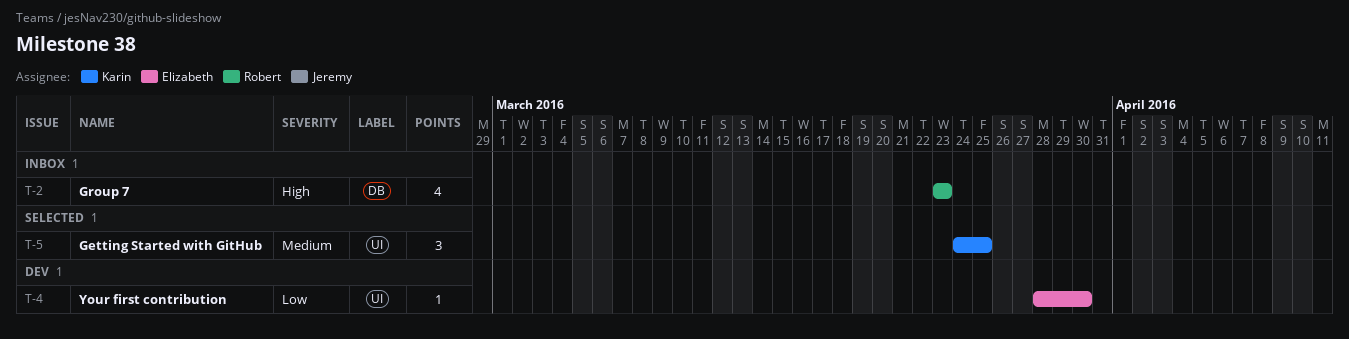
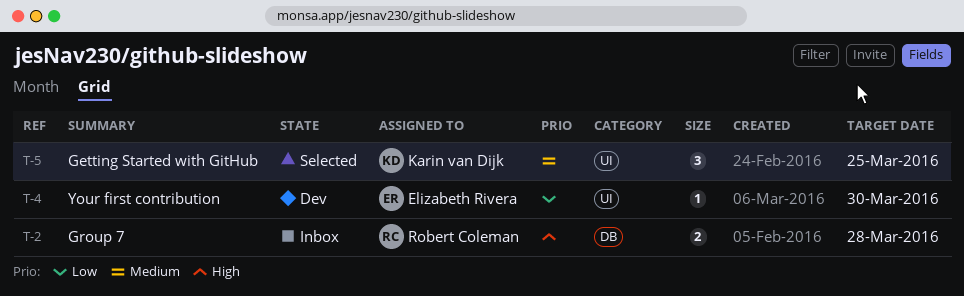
T-2, estimate: 4 -> 2
T-2, due: Mar 23 -> Mar 28

